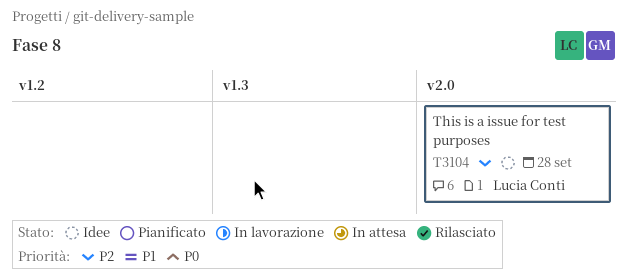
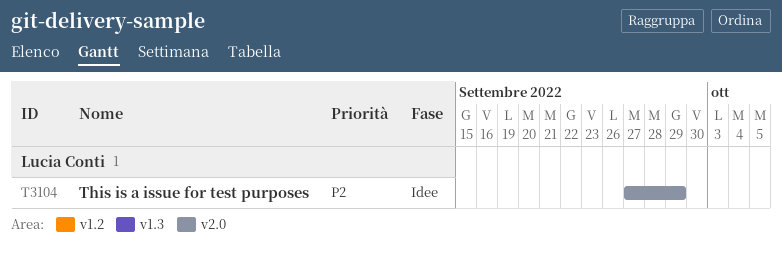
T3104, due: Sep 28 -> Sep 29

